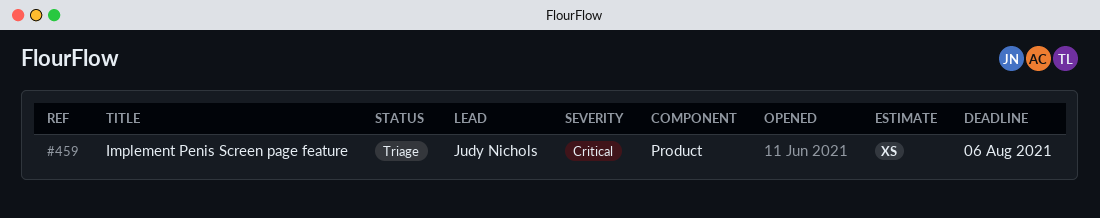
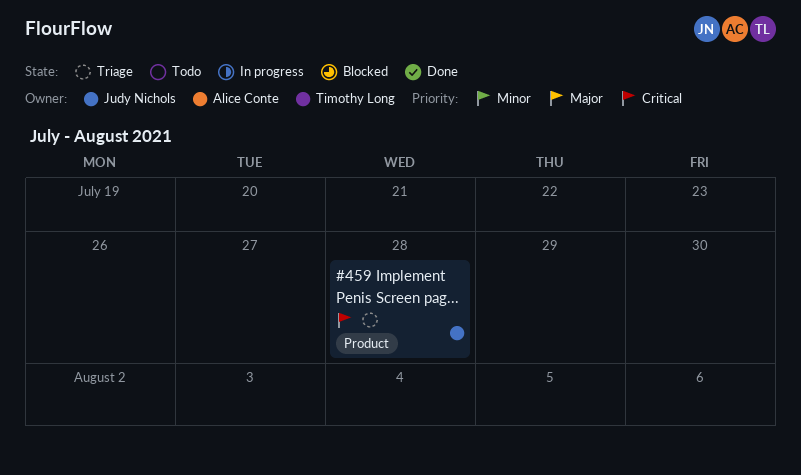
#459, due: Aug 6 -> Jul 28

